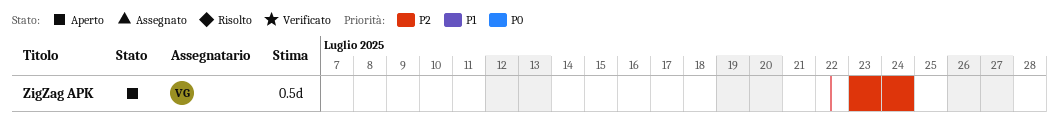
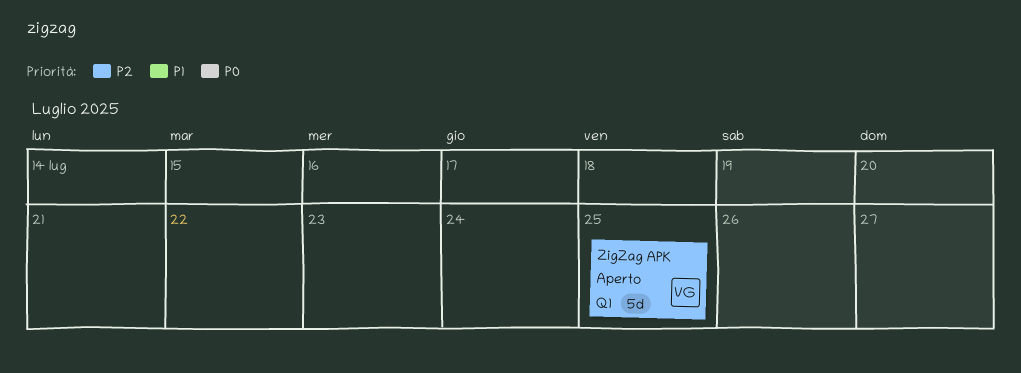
ZigZag APK, estimate: 0.5d -> 5d
ZigZag APK, due: Jul 24 -> Jul 25

